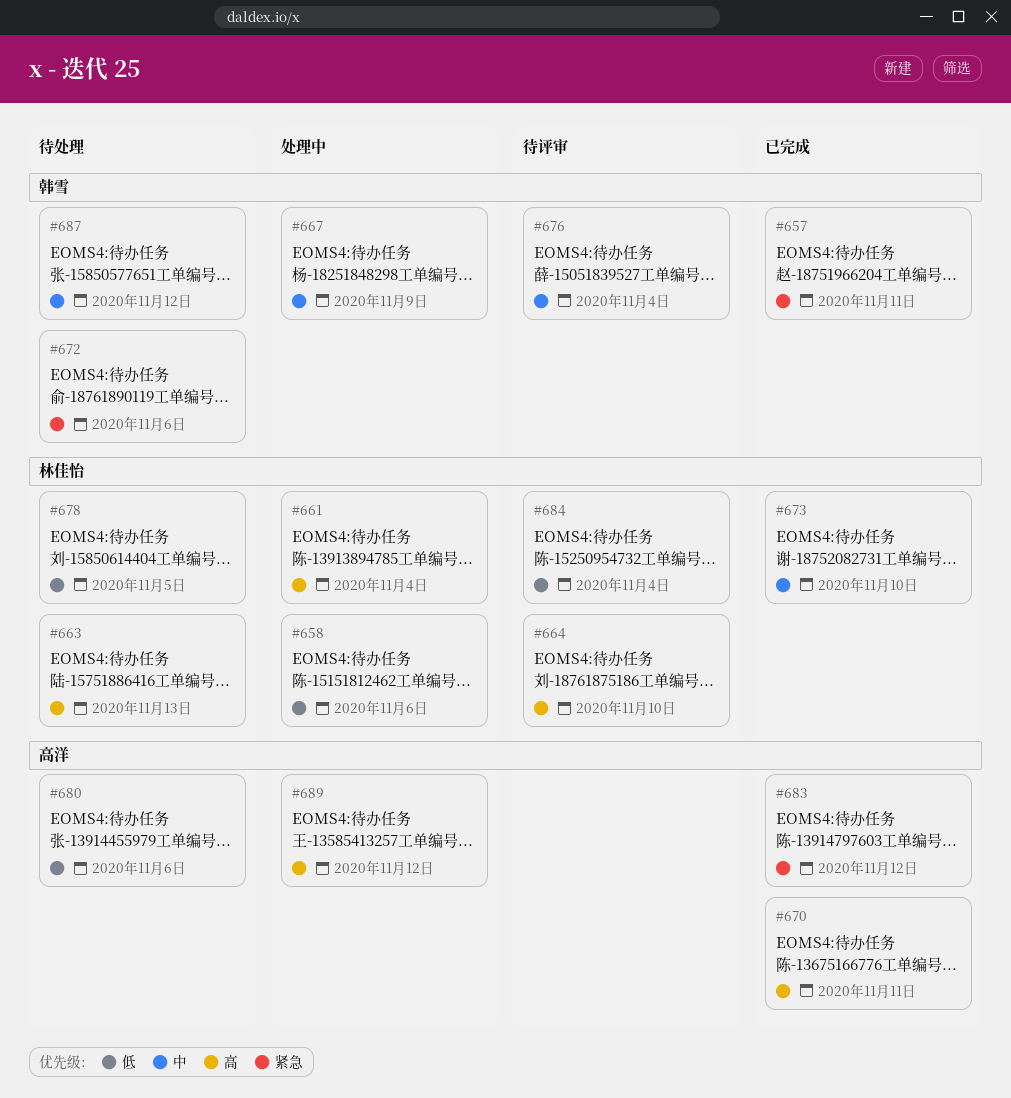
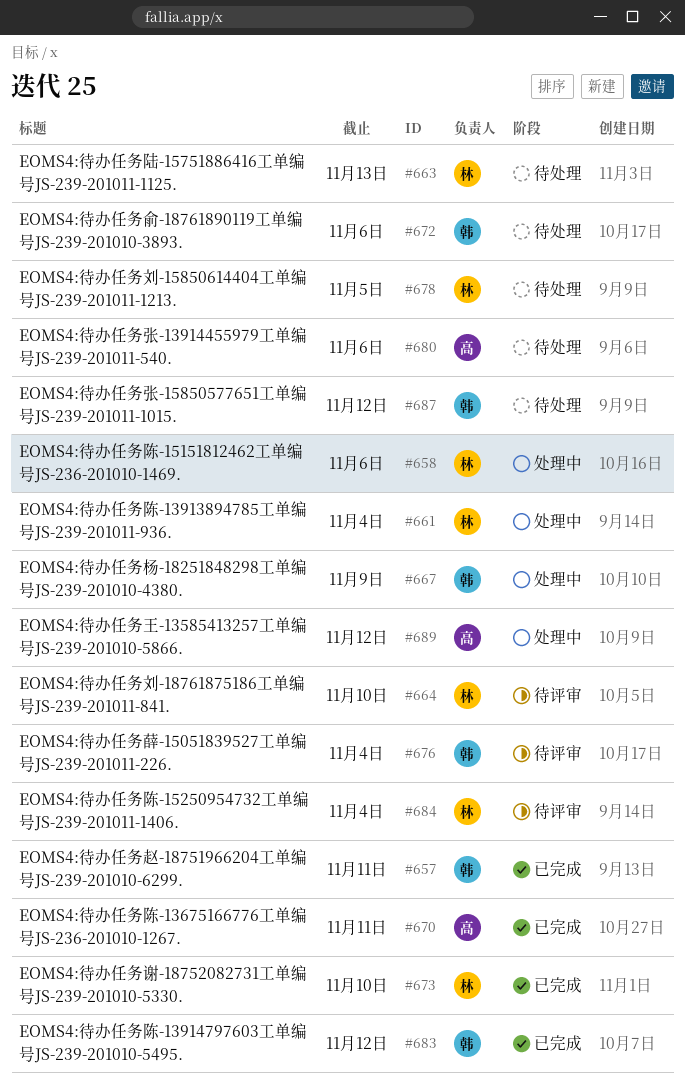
#683, owner: 高洋 -> 韩雪

